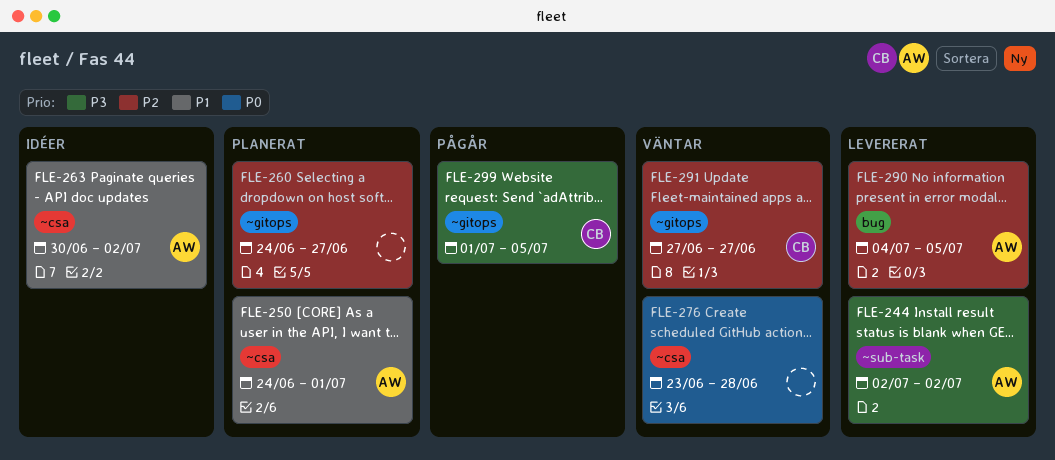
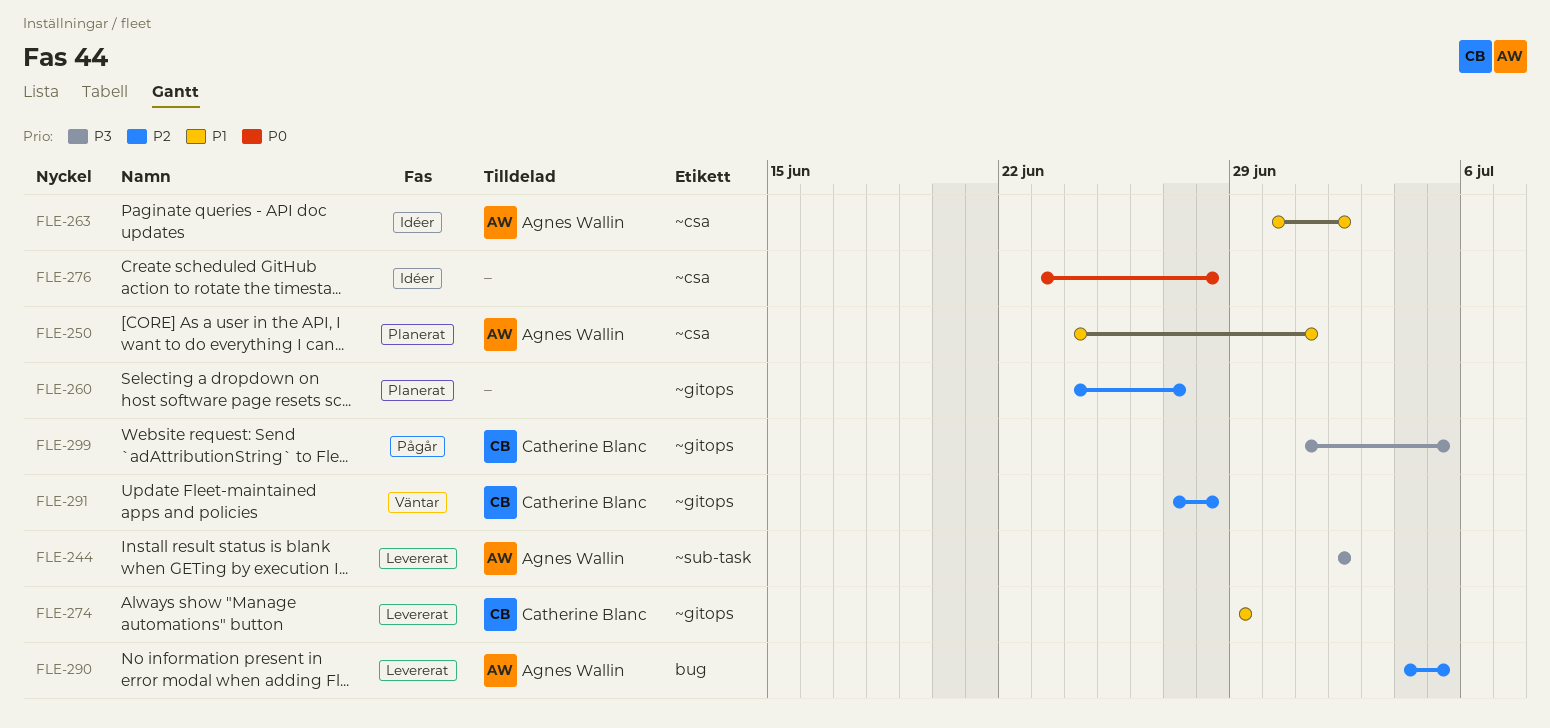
FLE-274: none -> present
FLE-276, status: Väntar -> Idéer
FLE-291, due: Jun 27 -> Jun 28

